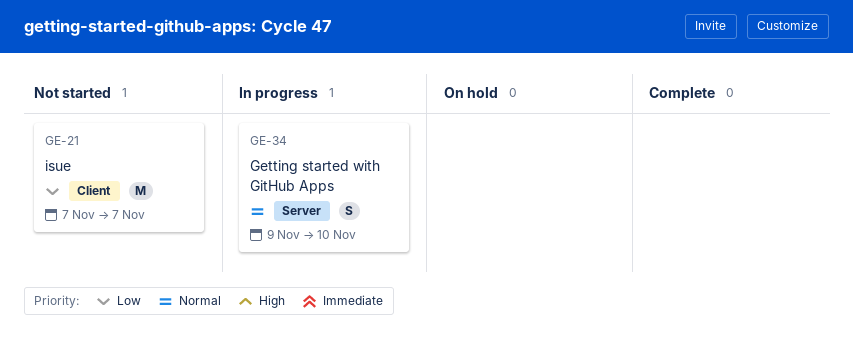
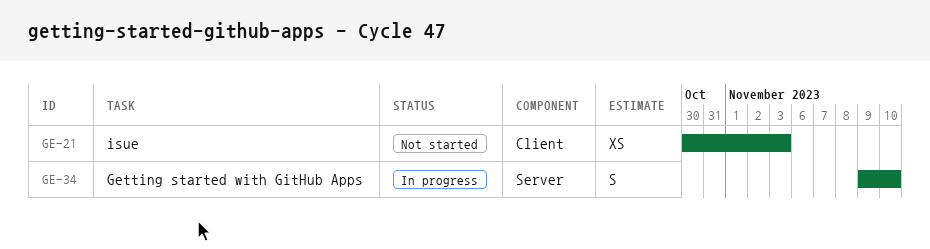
GE-21, estimate: M -> XS
GE-21, start: Nov 7 -> Oct 30
GE-21, due: Nov 7 -> Nov 3

